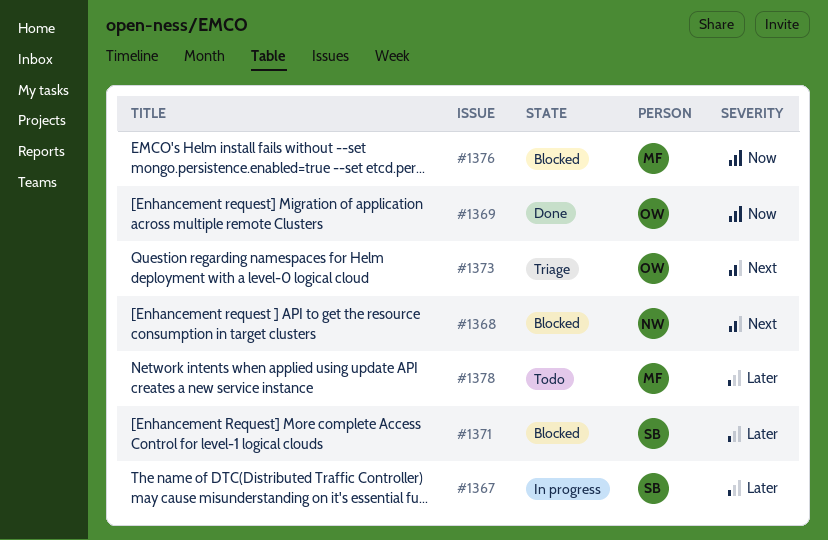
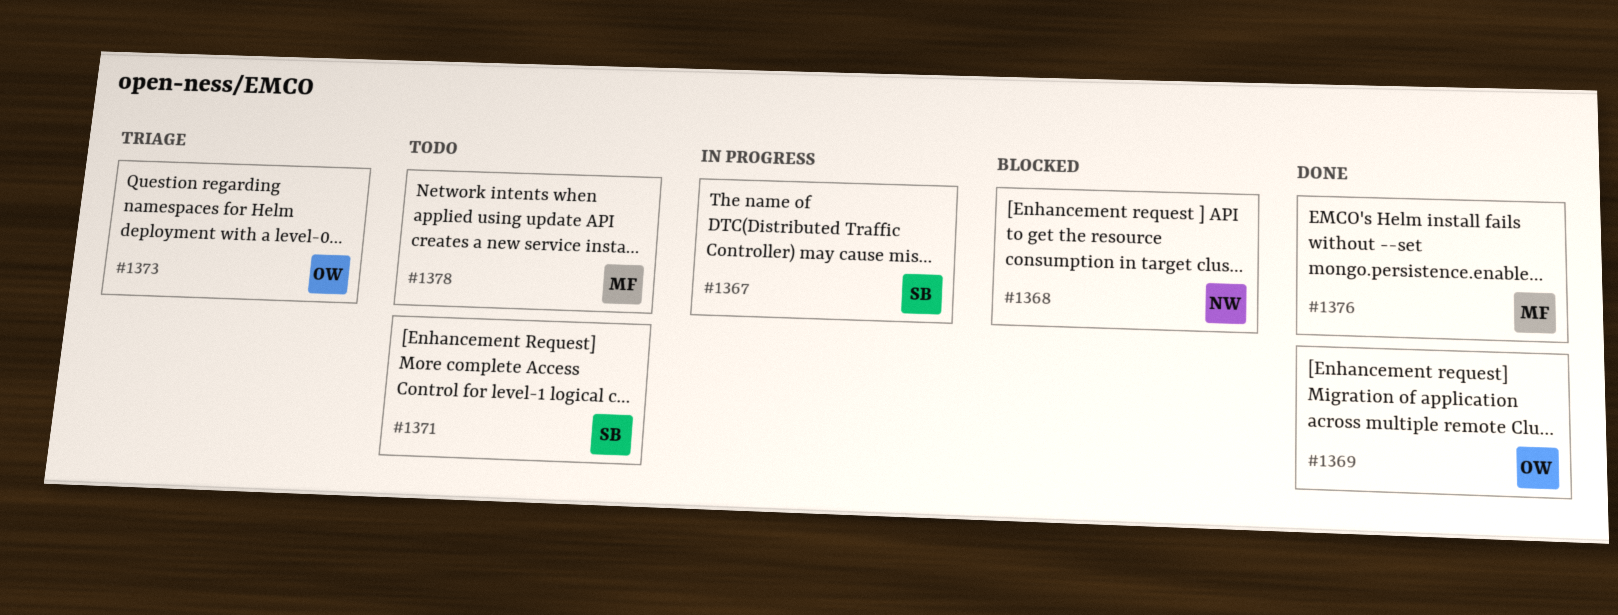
#1371, status: Blocked -> Todo
#1376, status: Blocked -> Done

